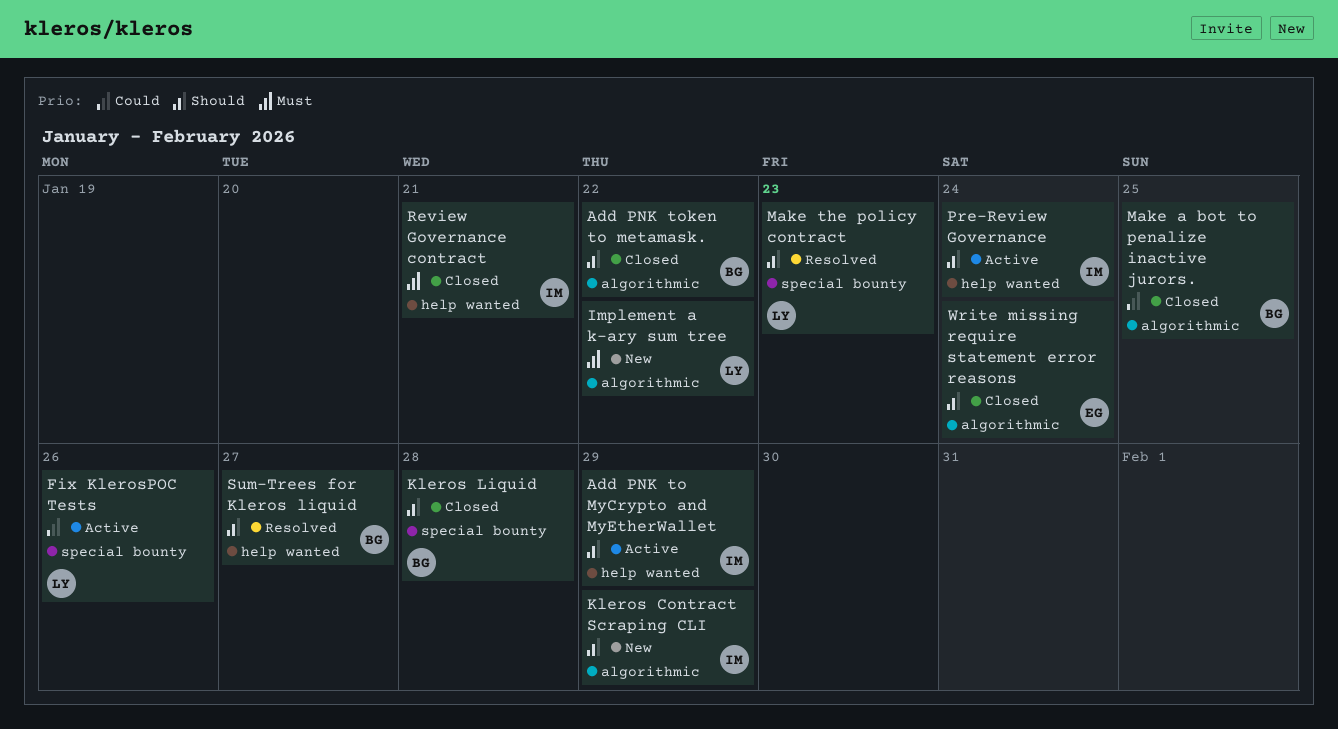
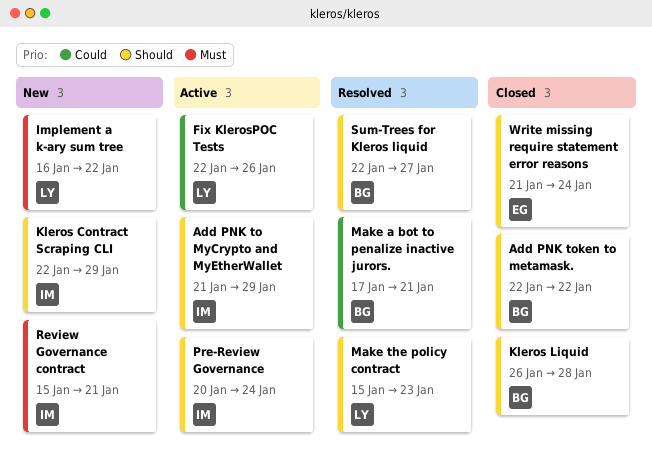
Make a bot to penalize inactive jurors., status: Closed -> Resolved
Make a bot to penalize inactive jurors., due: Jan 25 -> Jan 21
Review Governance contract, status: Closed -> New

